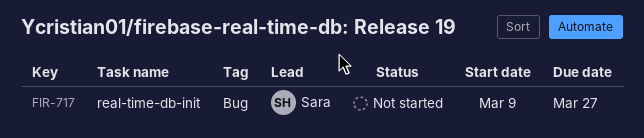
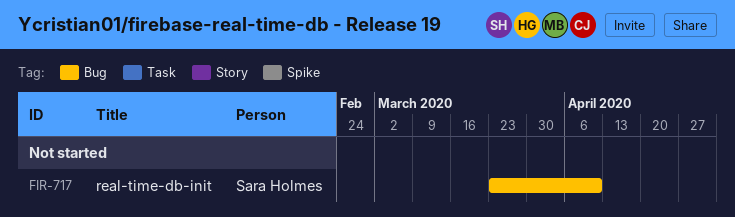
FIR-717, start: Mar 9 -> Mar 23
FIR-717, due: Mar 27 -> Apr 10

